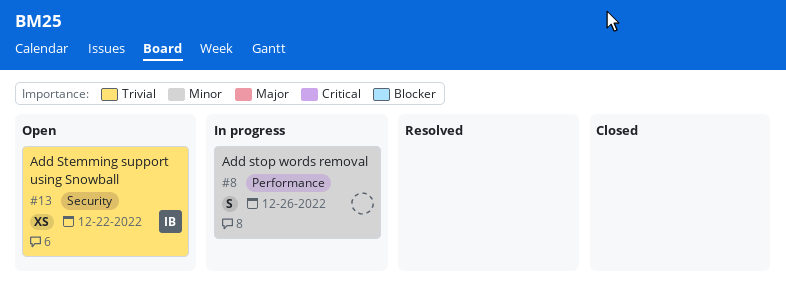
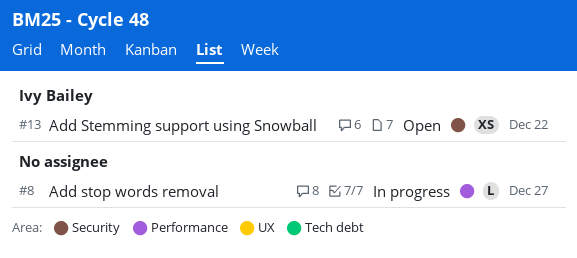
#8, estimate: S -> L
#8, due: Dec 26 -> Dec 27

